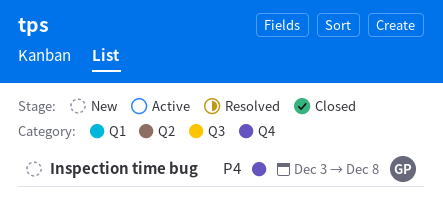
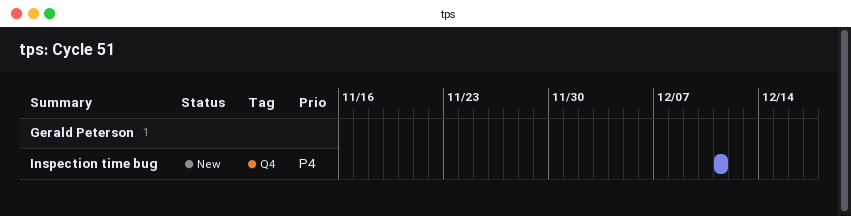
Inspection time bug, start: Dec 3 -> Dec 11
Inspection time bug, due: Dec 8 -> Dec 11

